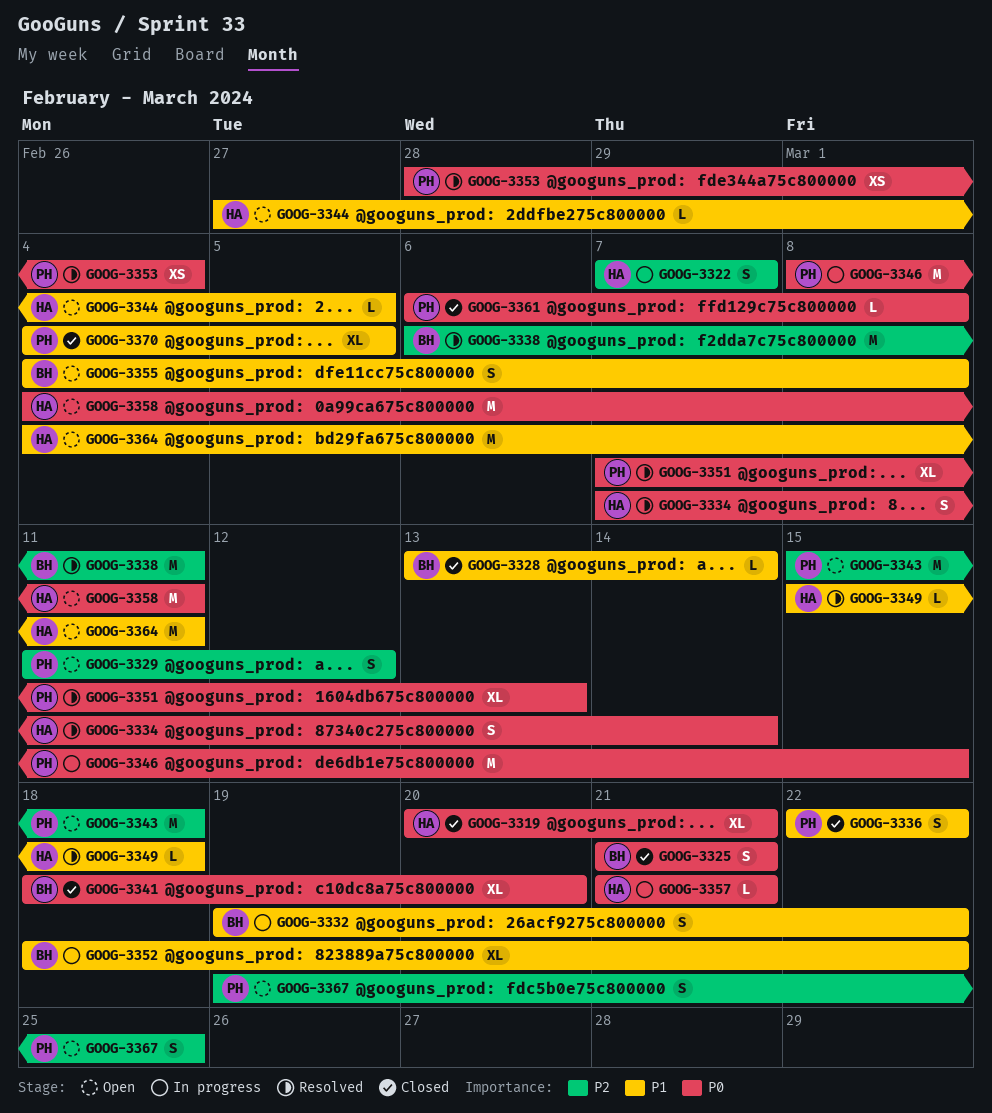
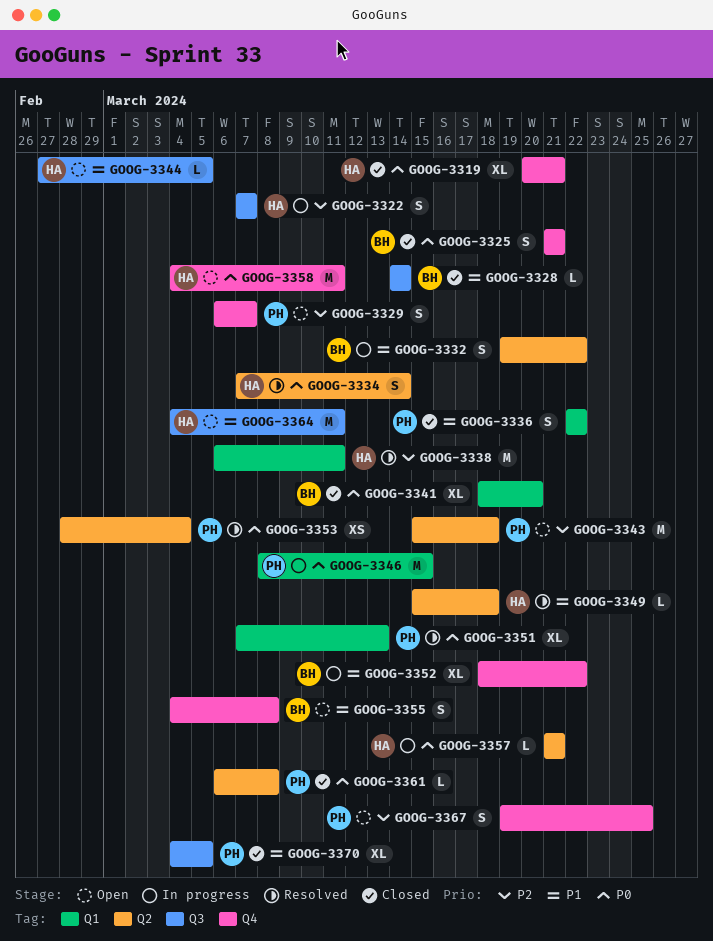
GOOG-3328, start: Mar 13 -> Mar 14
GOOG-3329, start: Mar 11 -> Mar 6
GOOG-3329, due: Mar 12 -> Mar 7
GOOG-3338, owner: BH -> HA

